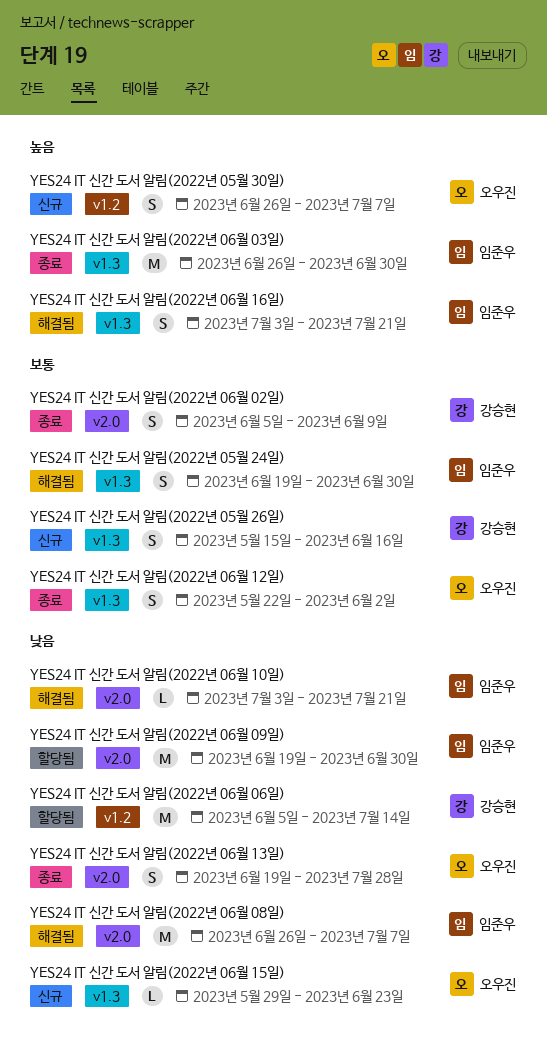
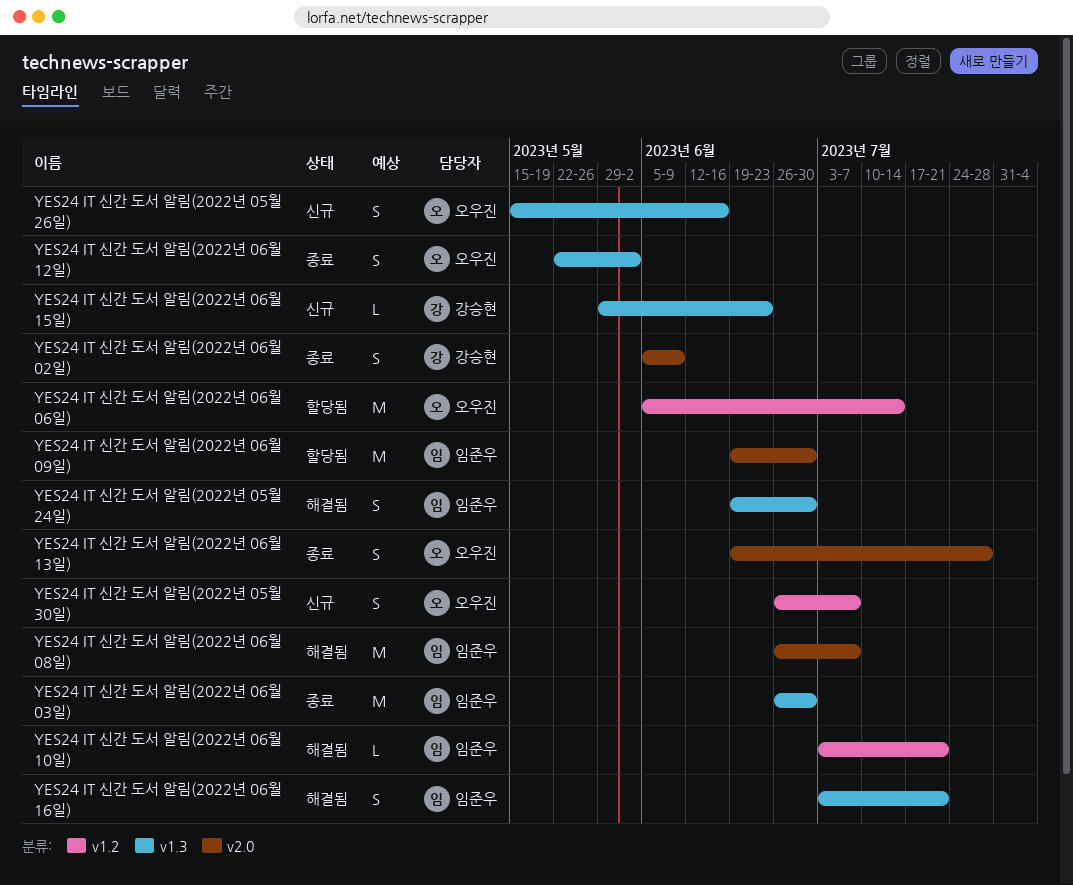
YES24 IT 신간 도서 알림(2022년 05월 26일), owner: 강승현 -> 오우진
YES24 IT 신간 도서 알림(2022년 06월 06일), owner: 강승현 -> 오우진
YES24 IT 신간 도서 알림(2022년 06월 10일), label: v2.0 -> v1.2
YES24 IT 신간 도서 알림(2022년 06월 15일), owner: 오우진 -> 강승현

